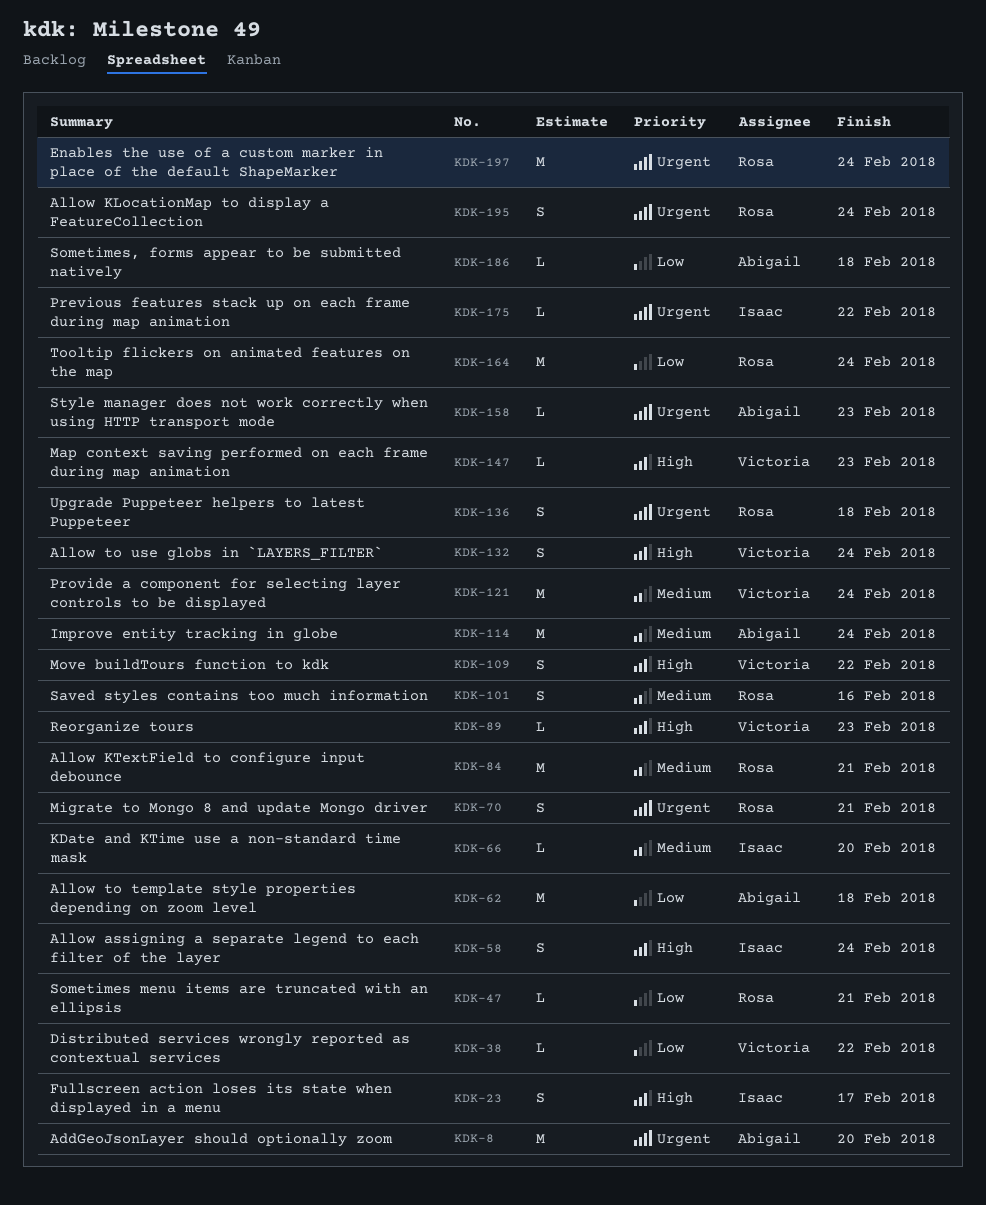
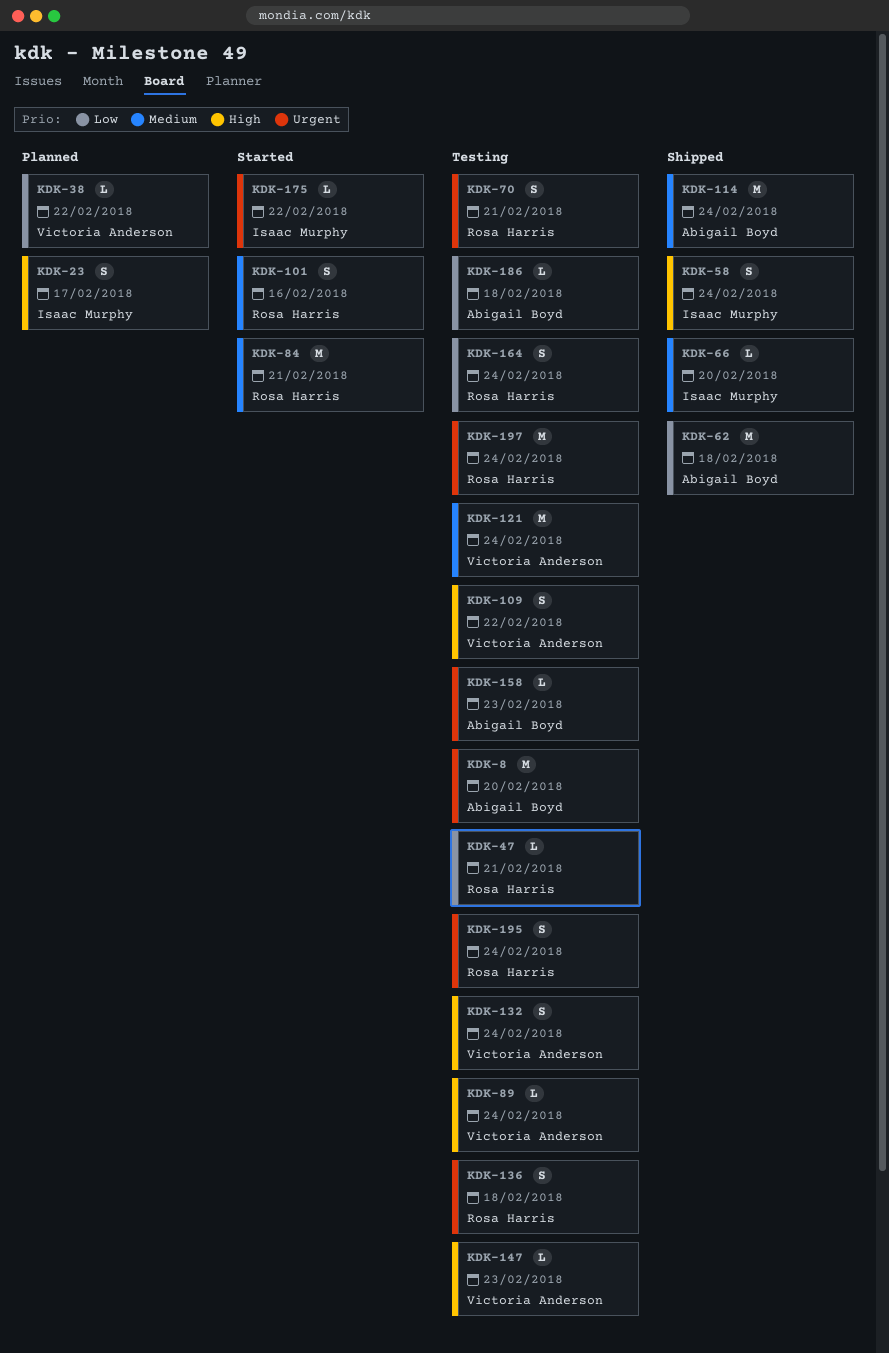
KDK-89, due: Feb 23 -> Feb 24
KDK-164, estimate: M -> S

